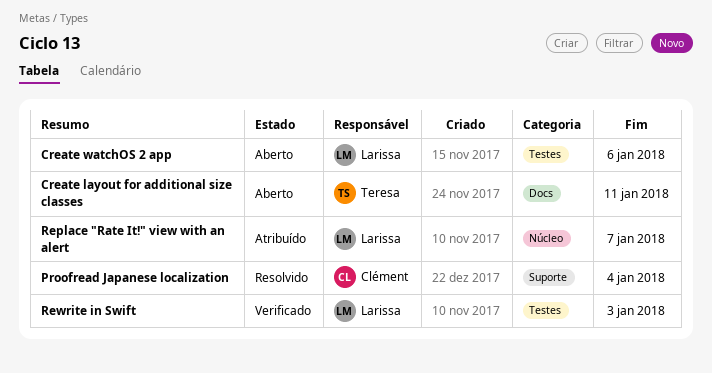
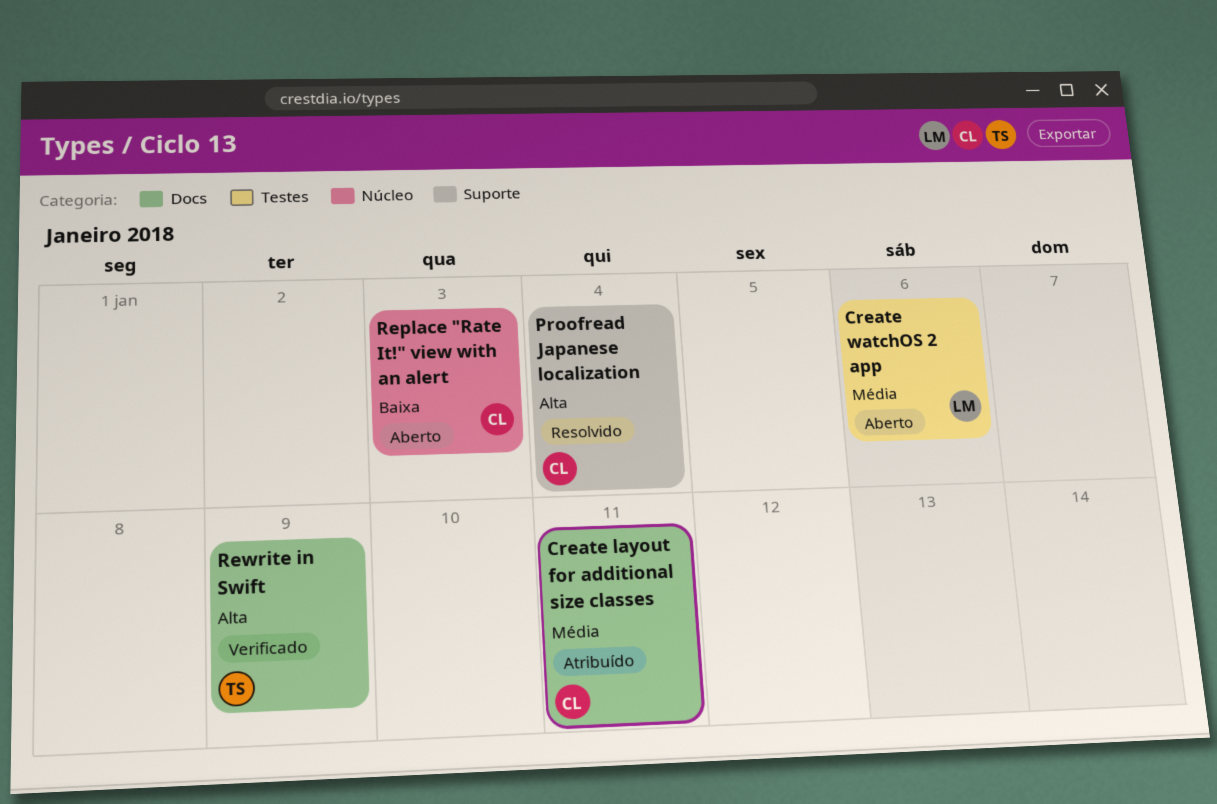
Create layout for additional size classes, status: Aberto -> Atribuído
Create layout for additional size classes, owner: Teresa -> Clément
Replace "Rate It!" view with an alert, status: Atribuído -> Aberto
Replace "Rate It!" view with an alert, owner: Larissa -> Clément
Replace "Rate It!" view with an alert, due: Jan 7 -> Jan 3
Rewrite in Swift, owner: Larissa -> Teresa
Rewrite in Swift, label: Testes -> Docs
Rewrite in Swift, due: Jan 3 -> Jan 9

